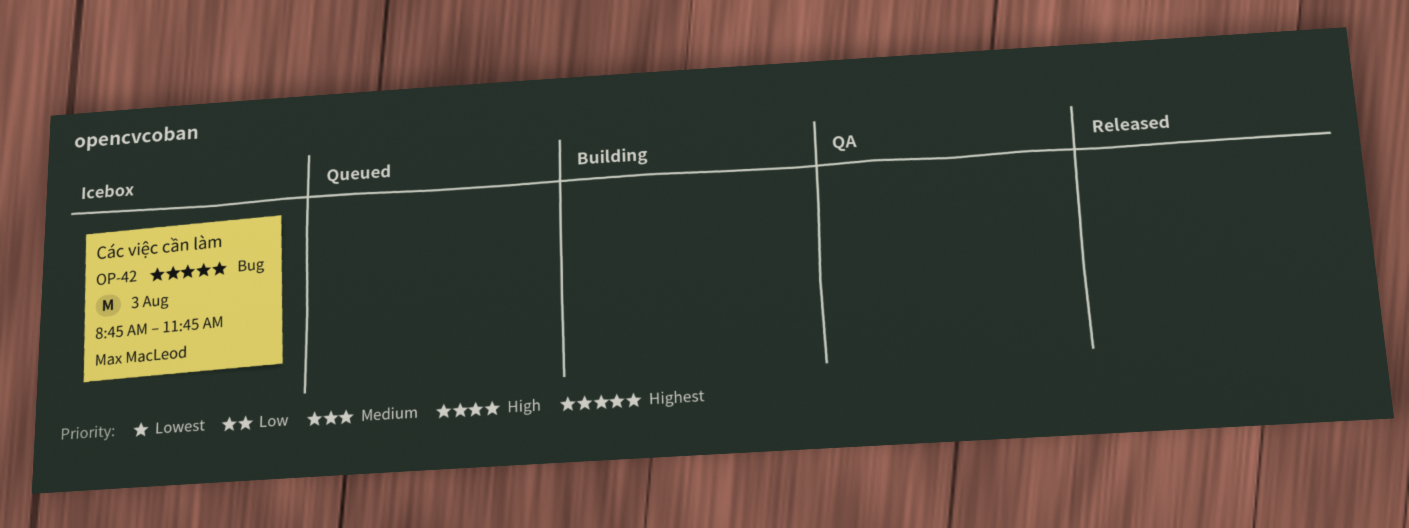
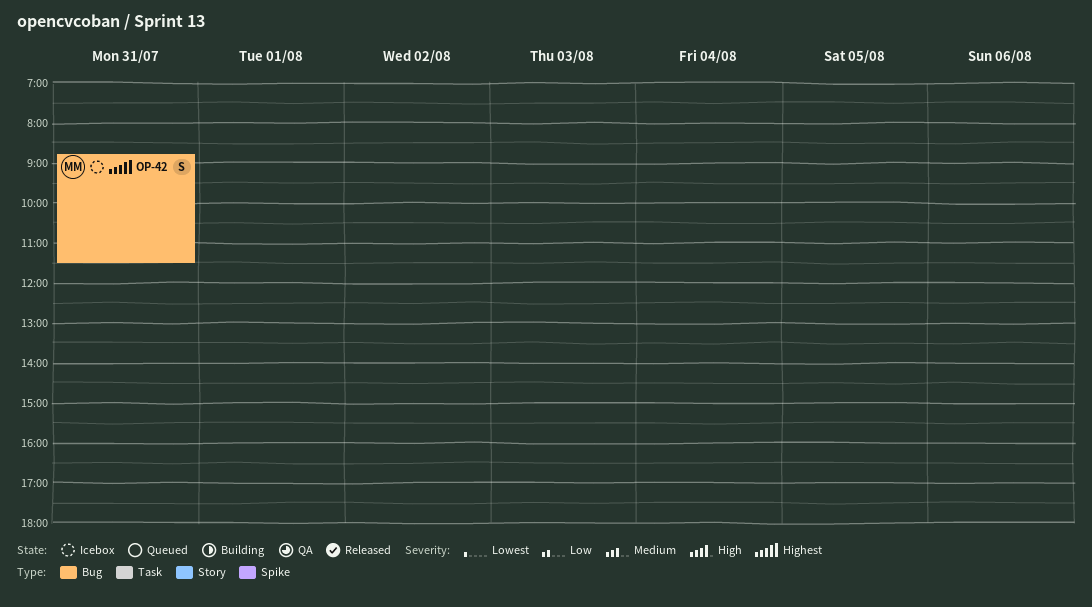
OP-42, estimate: M -> S
OP-42, day: Aug 3 -> Jul 31
OP-42, ends: 11:45 -> 11:30

